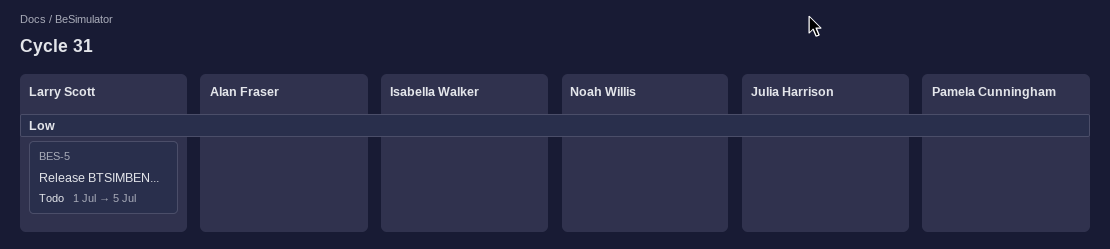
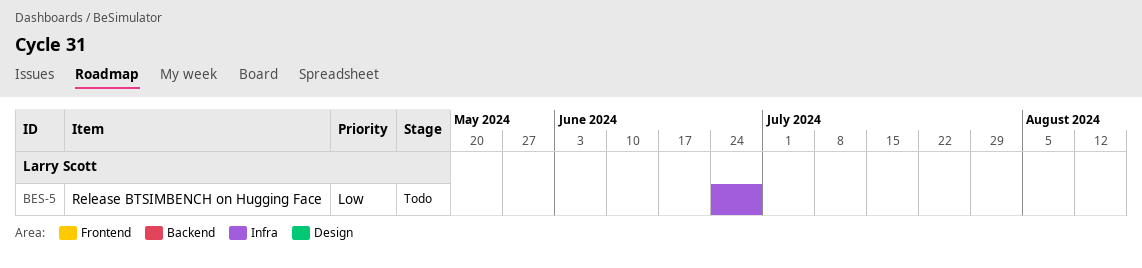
BES-5, start: Jul 1 -> Jun 24
BES-5, due: Jul 5 -> Jun 28

